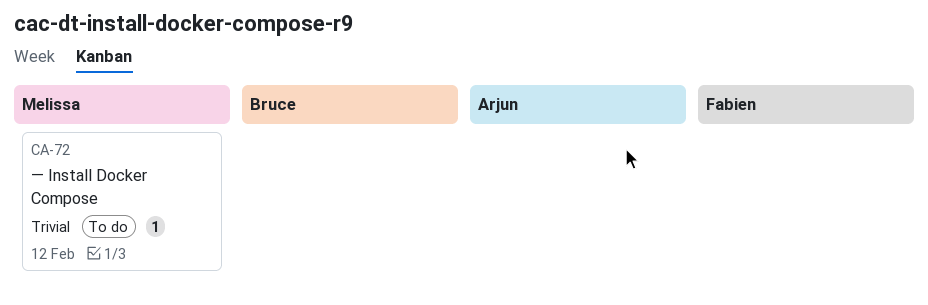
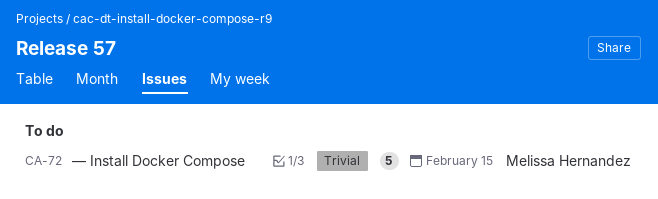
CA-72, estimate: 1 -> 5
CA-72, due: Feb 12 -> Feb 15

